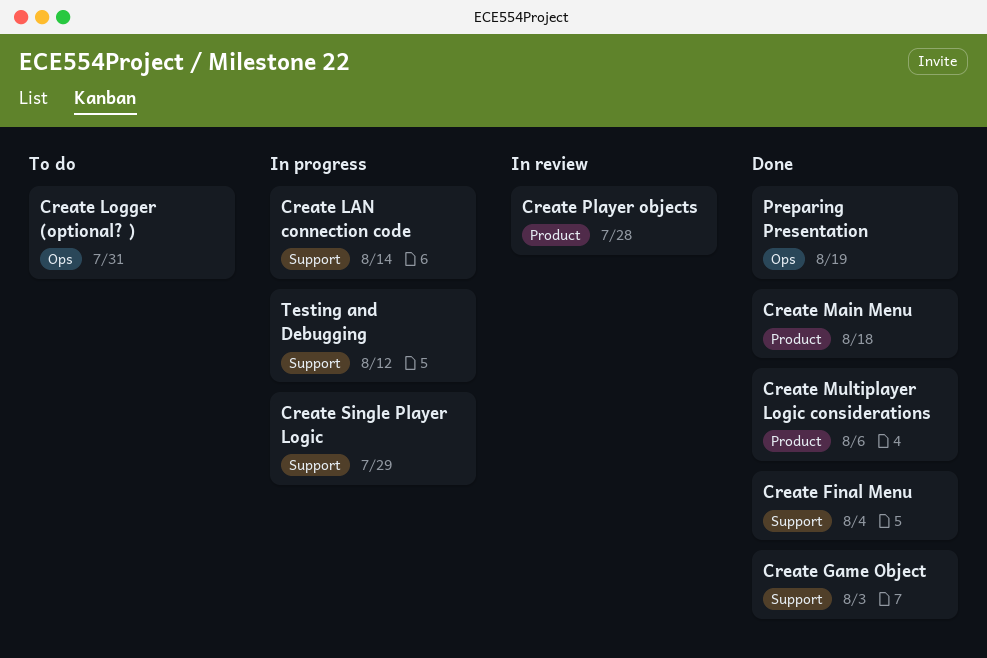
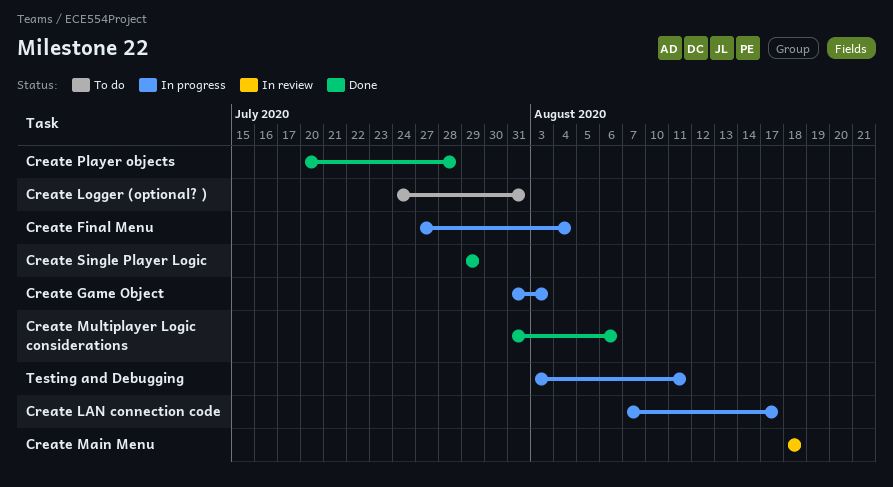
Create Final Menu, status: Done -> In progress
Create Game Object, status: Done -> In progress
Create LAN connection code, due: Aug 14 -> Aug 17
Create Main Menu, status: Done -> In review
Create Player objects, status: In review -> Done
Create Single Player Logic, status: In progress -> Done
Preparing Presentation: present -> none
Testing and Debugging, due: Aug 12 -> Aug 11

